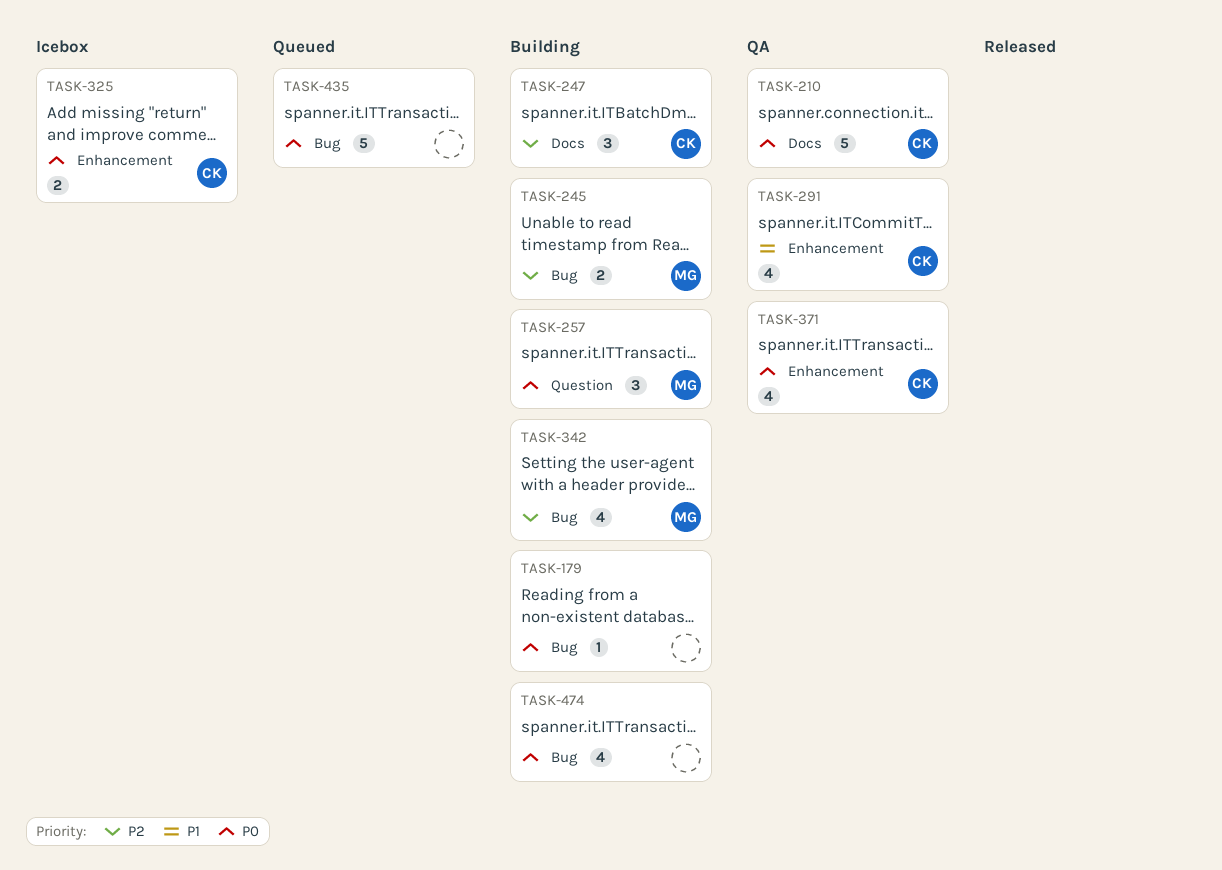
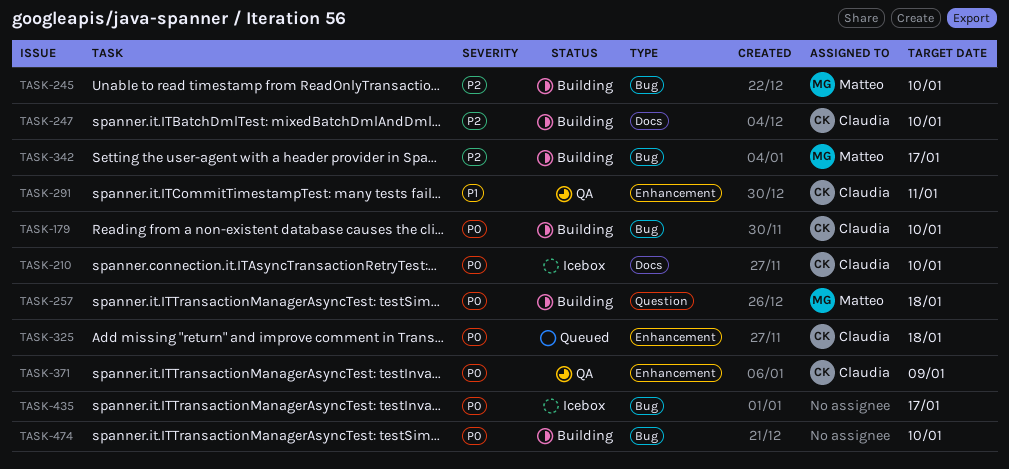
TASK-179, owner: none -> Claudia
TASK-210, status: QA -> Icebox
TASK-325, status: Icebox -> Queued
TASK-435, status: Queued -> Icebox

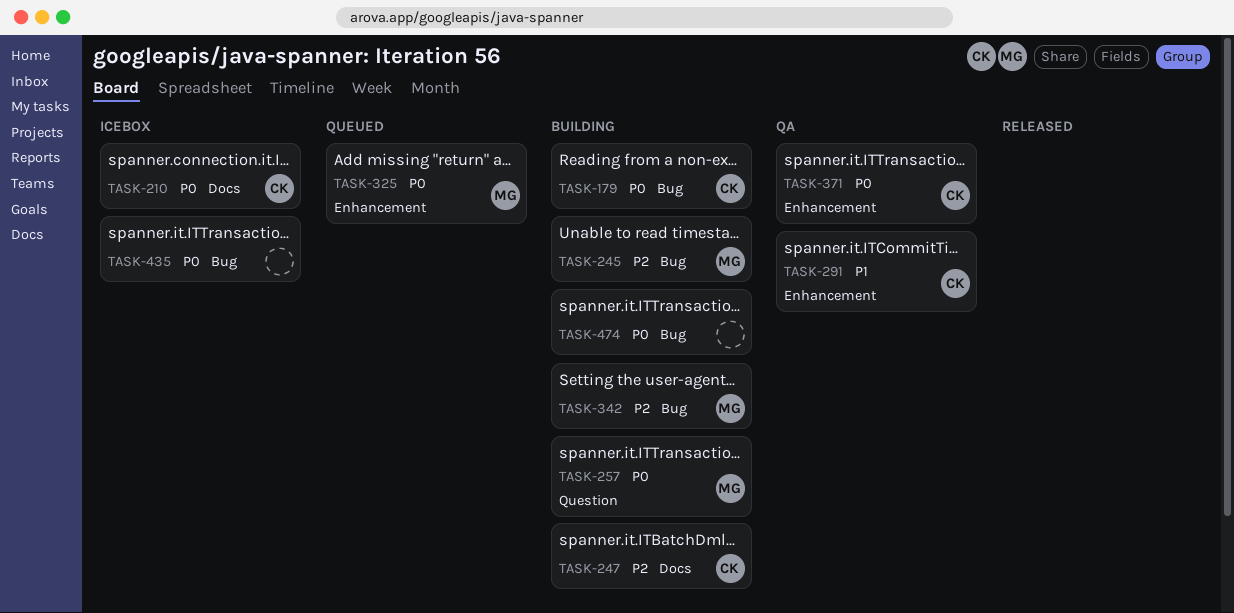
TASK-325, owner: Claudia -> Matteo

